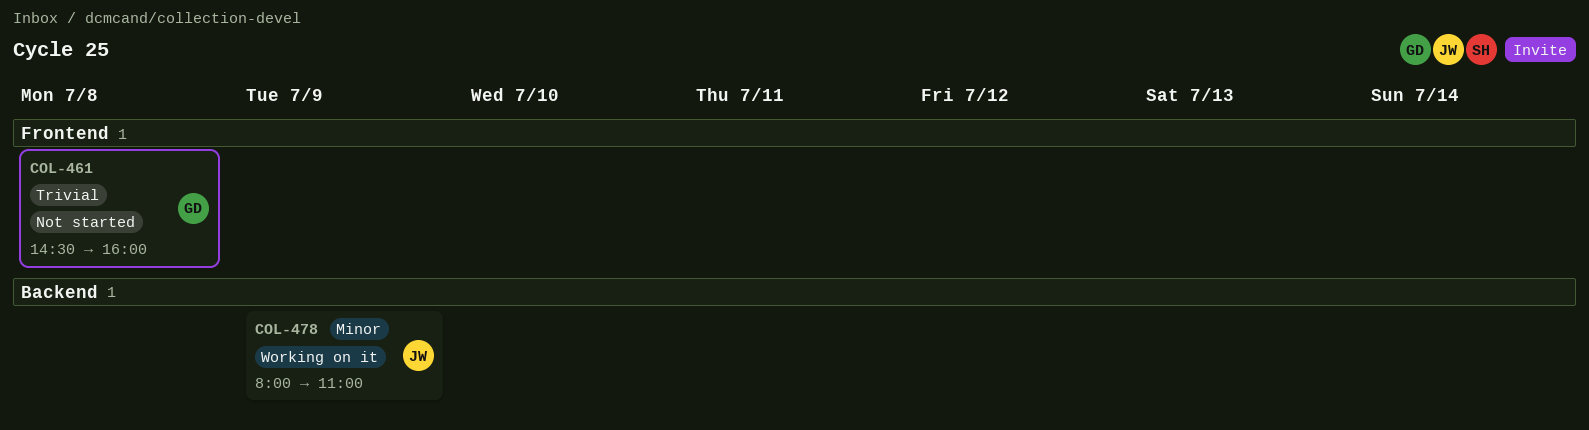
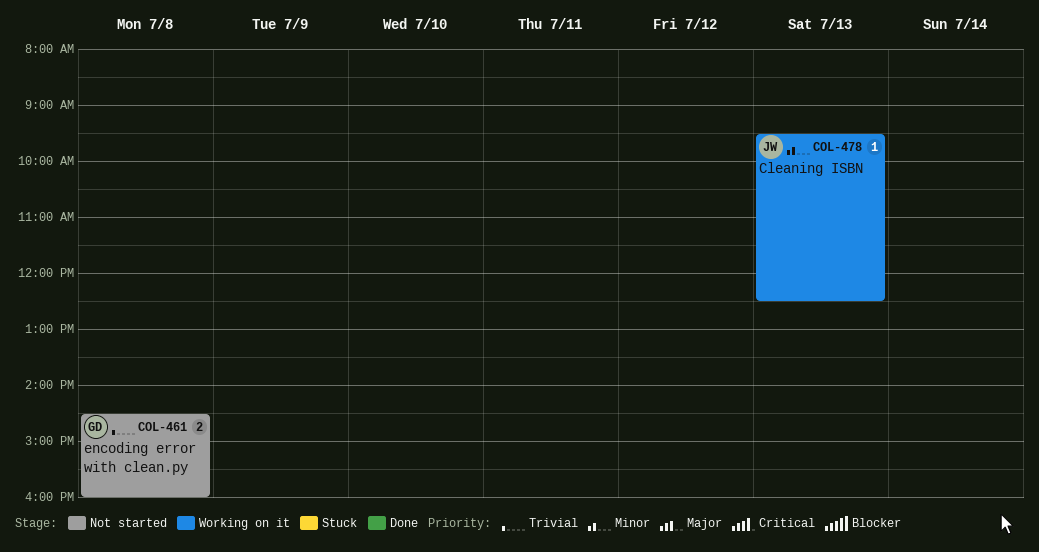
COL-478, day: Jul 9 -> Jul 13
COL-478, begins: 08:00 -> 09:30
COL-478, ends: 11:00 -> 12:30

